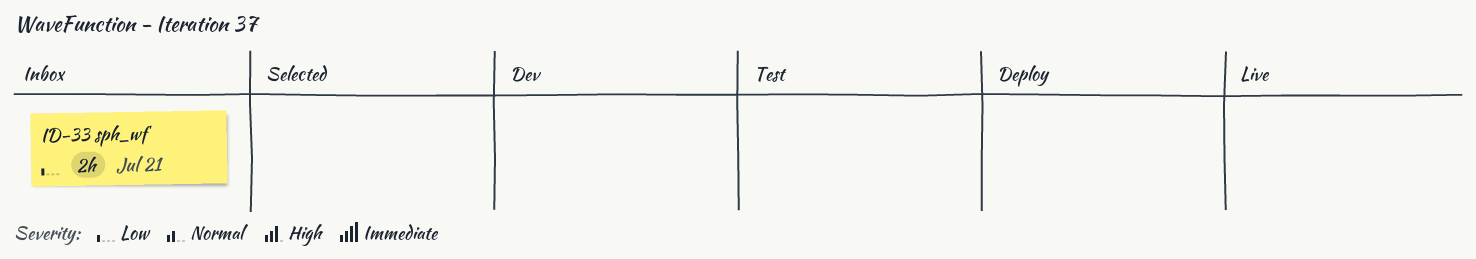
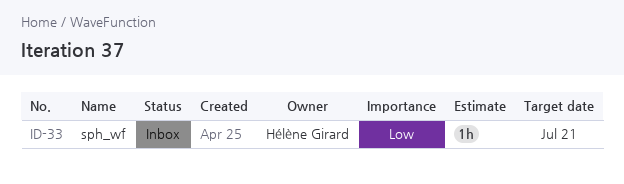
ID-33, estimate: 2h -> 1h

